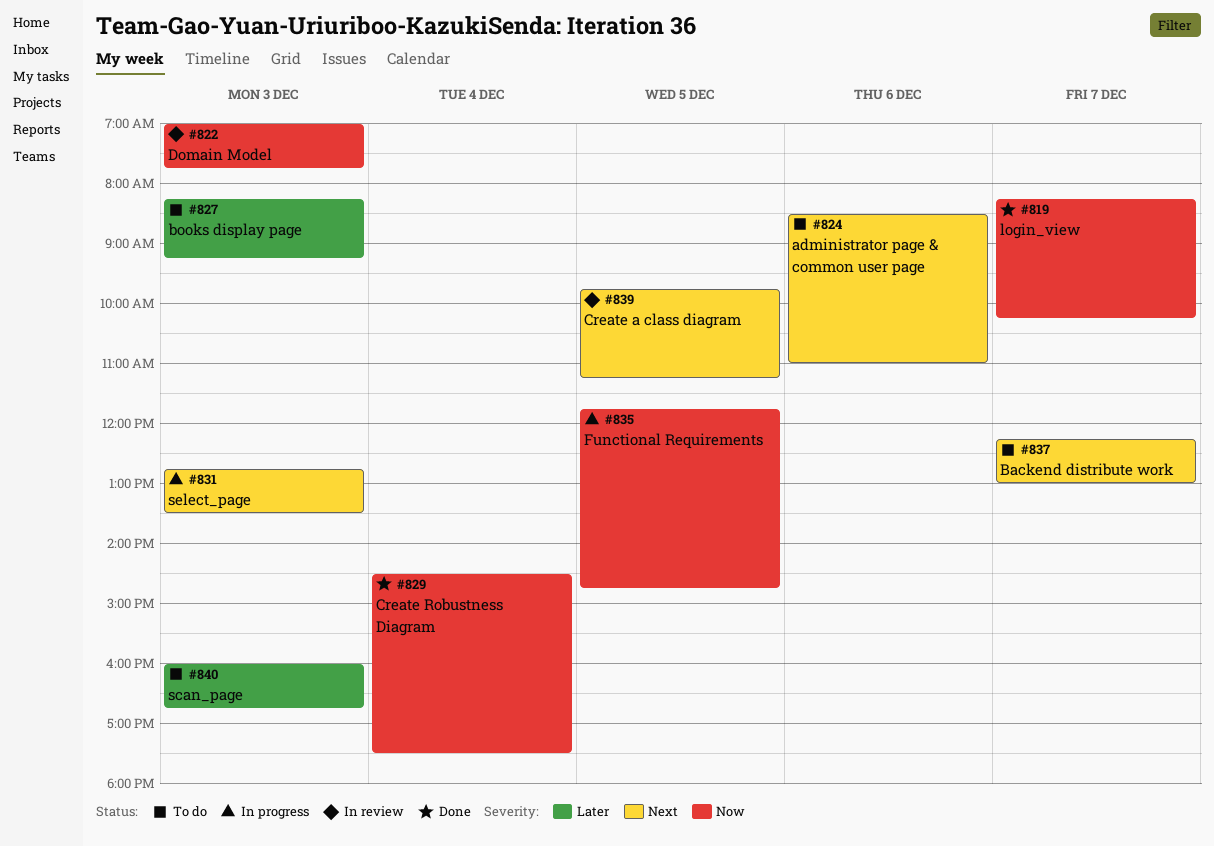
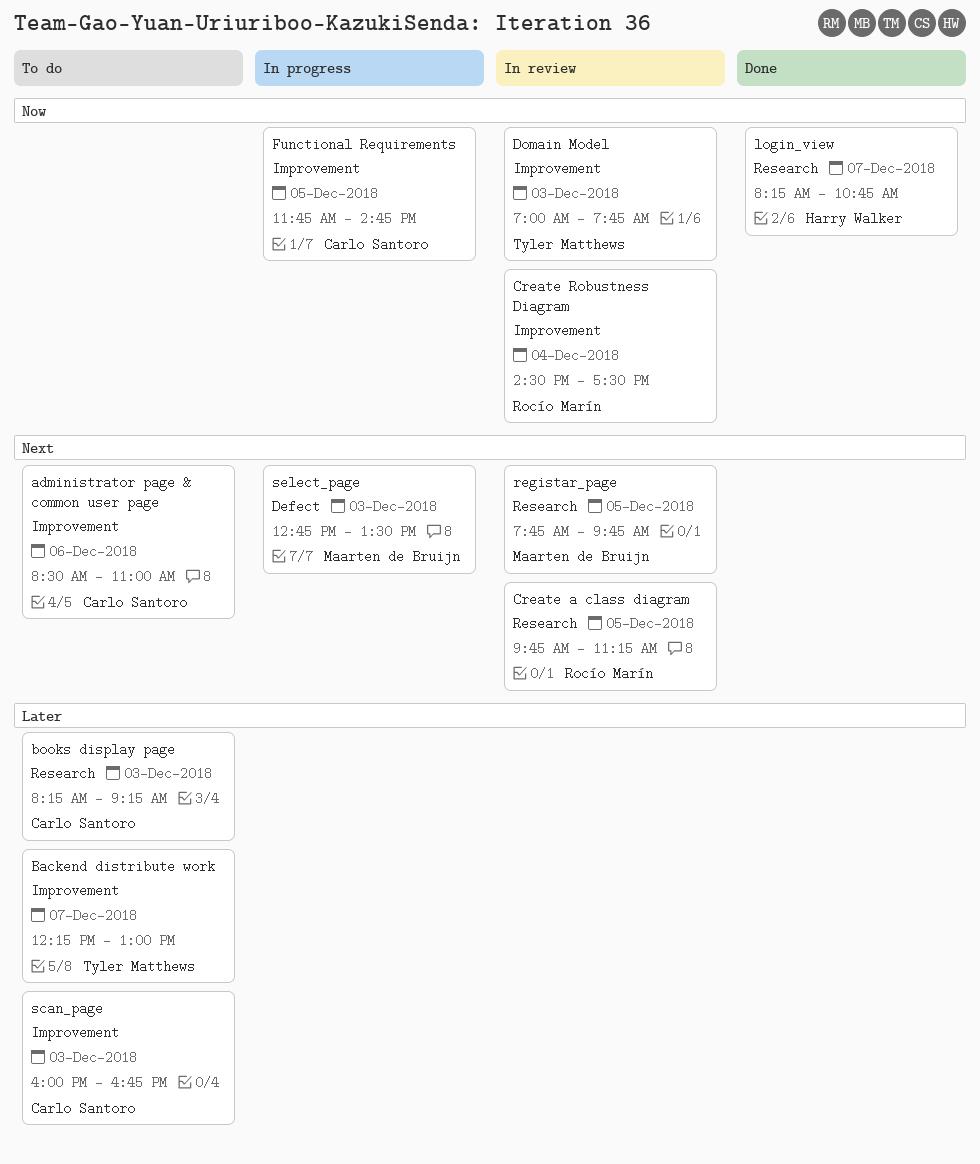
Backend distribute work, priority: Next -> Later
Create Robustness Diagram, status: Done -> In review
login_view, ends: 10:15 -> 10:45
registar_page: none -> present

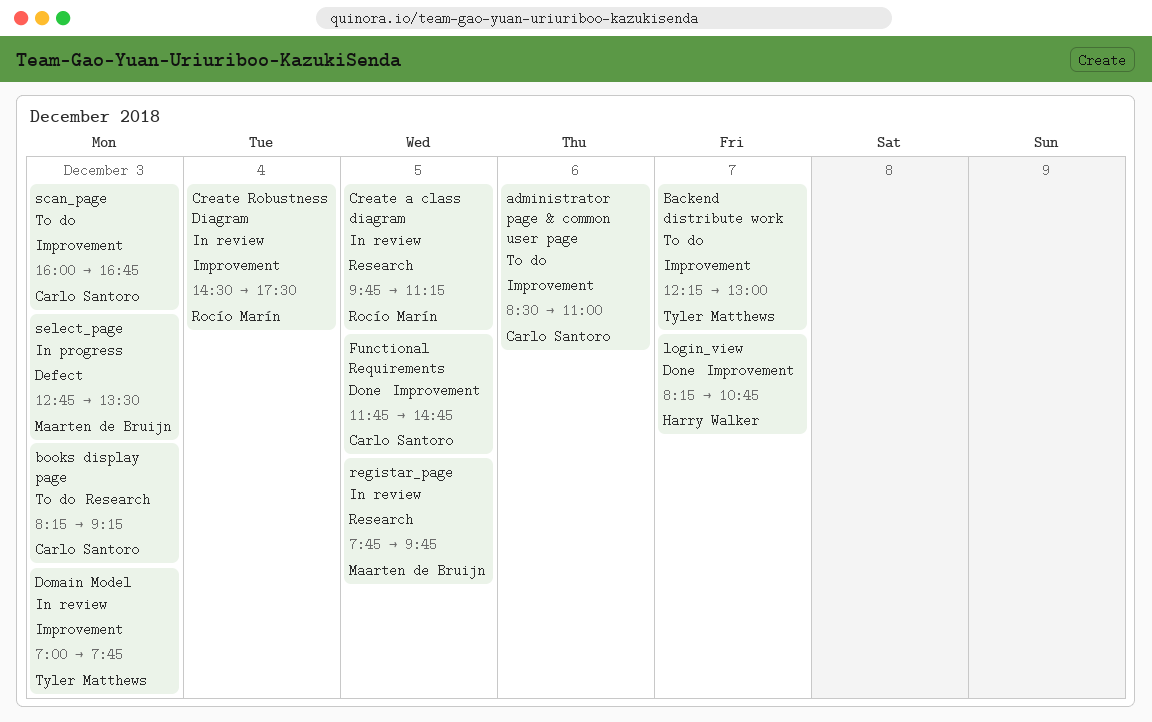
Functional Requirements, status: In progress -> Done
login_view, label: Research -> Improvement

